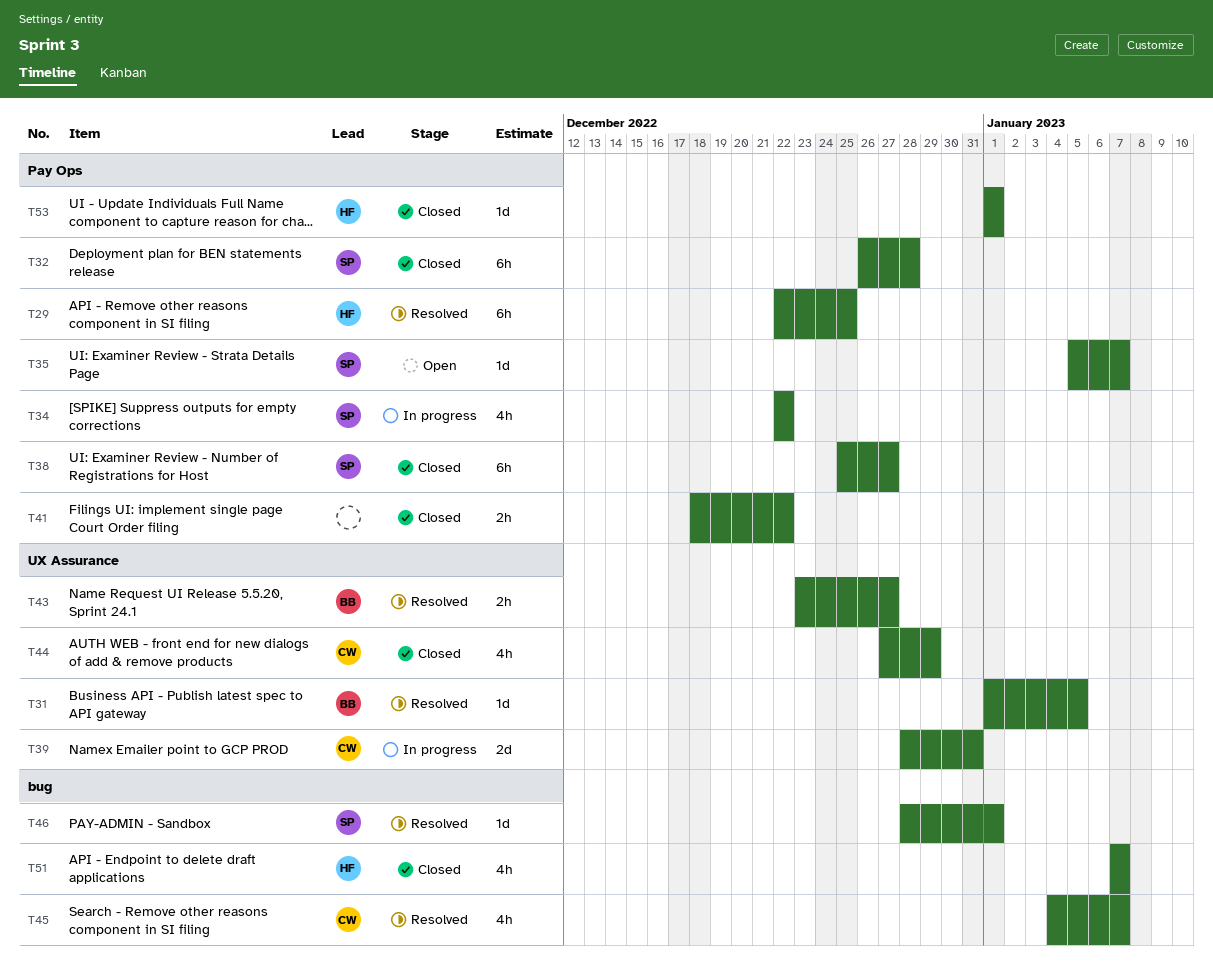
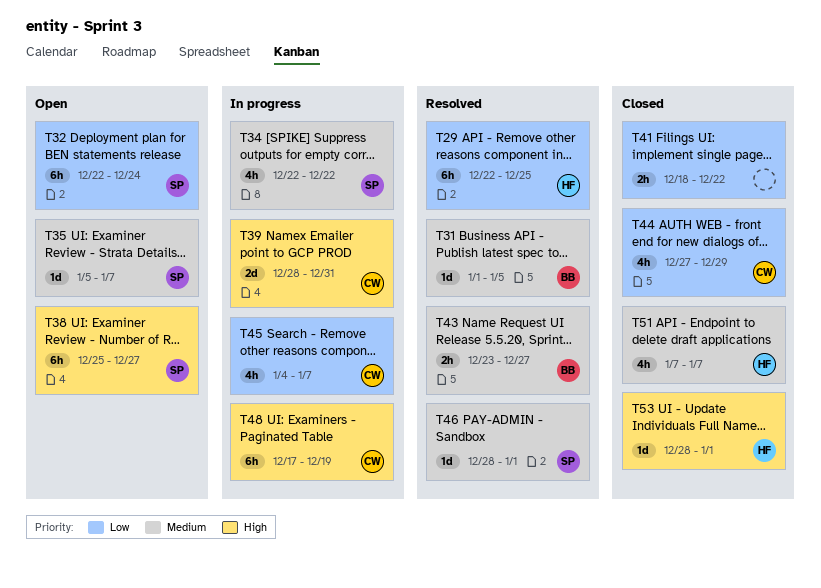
T32, status: Closed -> Open
T32, start: Dec 26 -> Dec 22
T32, due: Dec 28 -> Dec 24
T38, status: Closed -> Open
T45, status: Resolved -> In progress
T48: none -> present
T53, start: Jan 1 -> Dec 28

